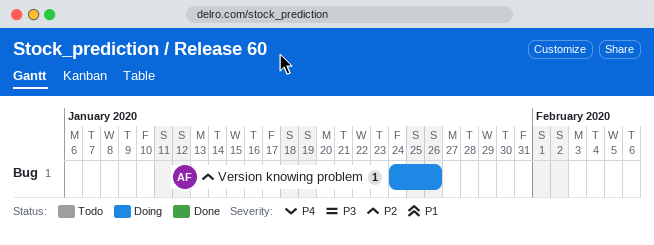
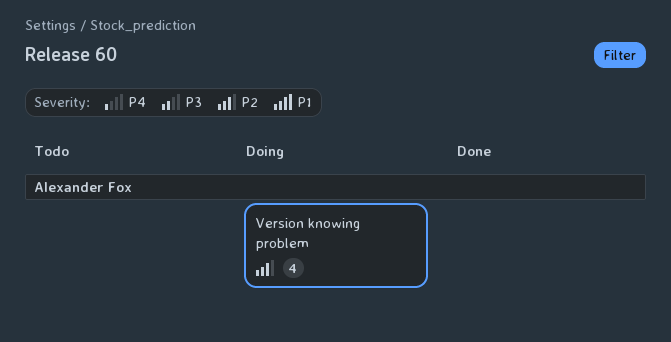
Version knowing problem, estimate: 1 -> 4

